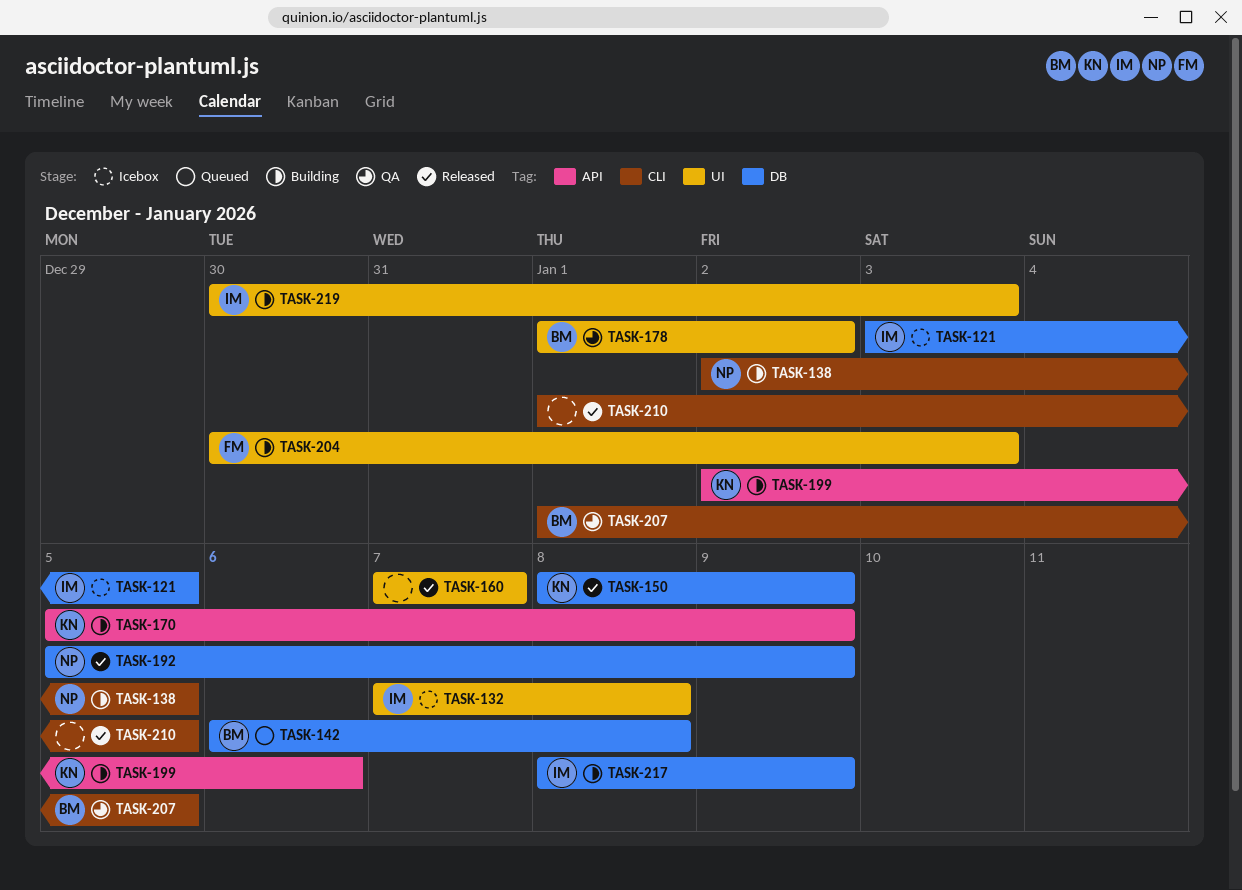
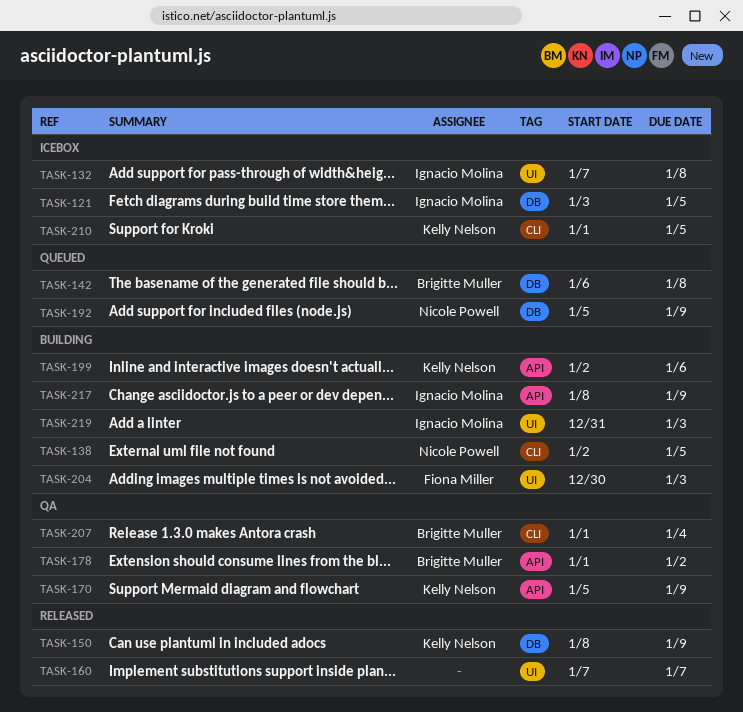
TASK-170, status: Building -> QA
TASK-178, label: UI -> API
TASK-192, status: Released -> Queued
TASK-207, due: Jan 5 -> Jan 4
TASK-210, status: Released -> Icebox
TASK-210, owner: none -> Kelly Nelson
TASK-217, label: DB -> API
TASK-219, start: Dec 30 -> Dec 31

